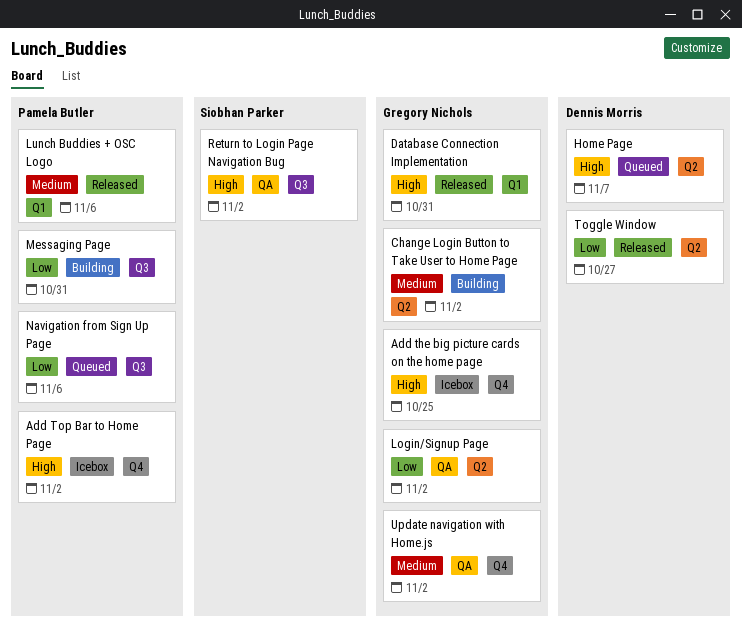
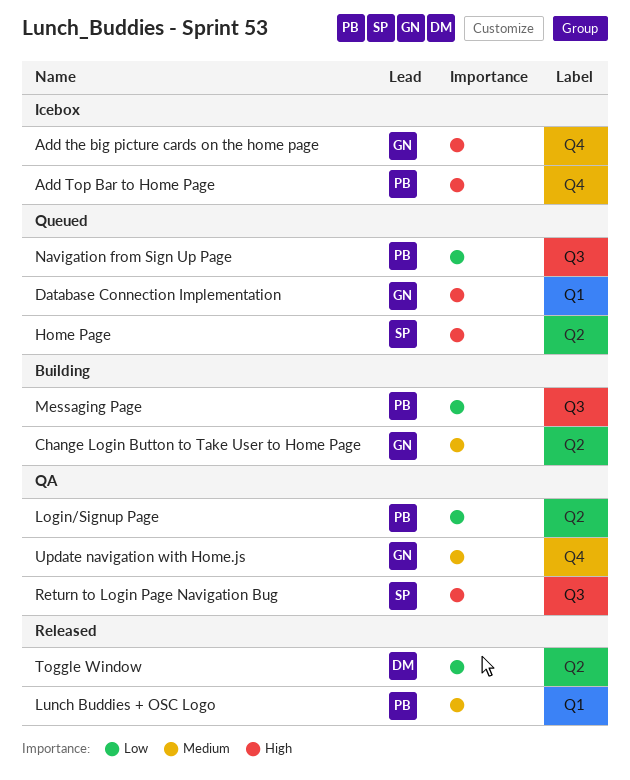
Database Connection Implementation, status: Released -> Queued
Home Page, owner: Dennis Morris -> Siobhan Parker
Login/Signup Page, owner: Gregory Nichols -> Pamela Butler

